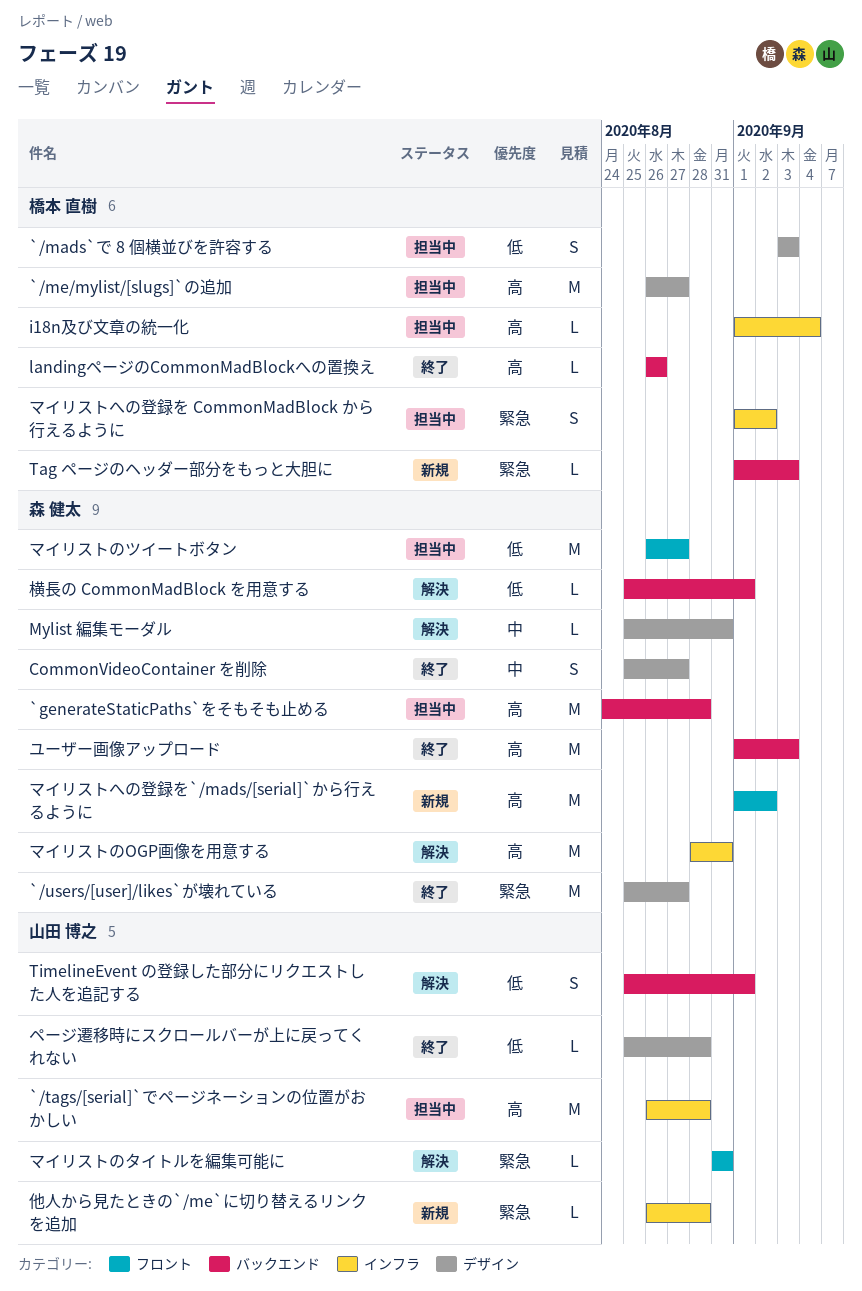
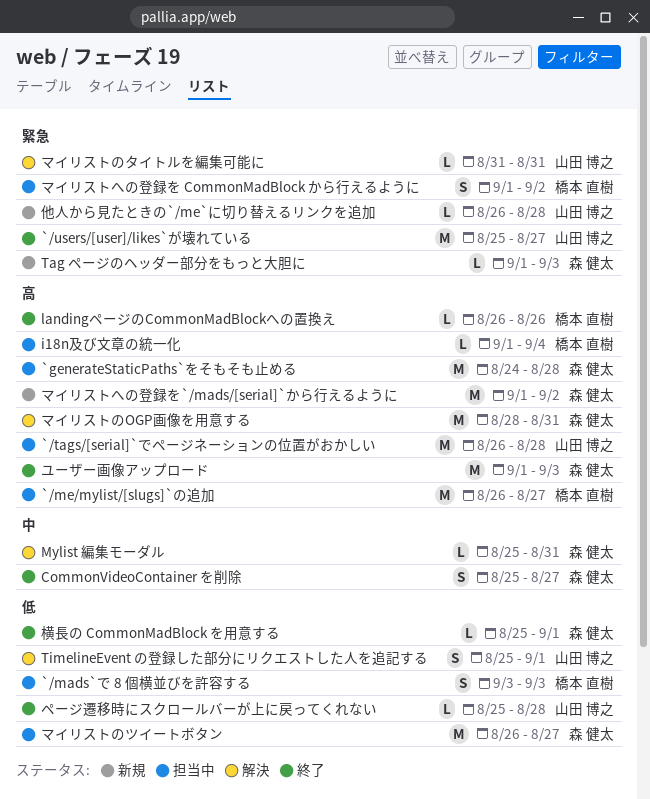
`/users/[user]/likes`が壊れている, owner: 森 健太 -> 山田 博之
Tag ページのヘッダー部分をもっと大胆に, owner: 橋本 直樹 -> 森 健太
横長の CommonMadBlock を用意する, status: 解決 -> 終了

